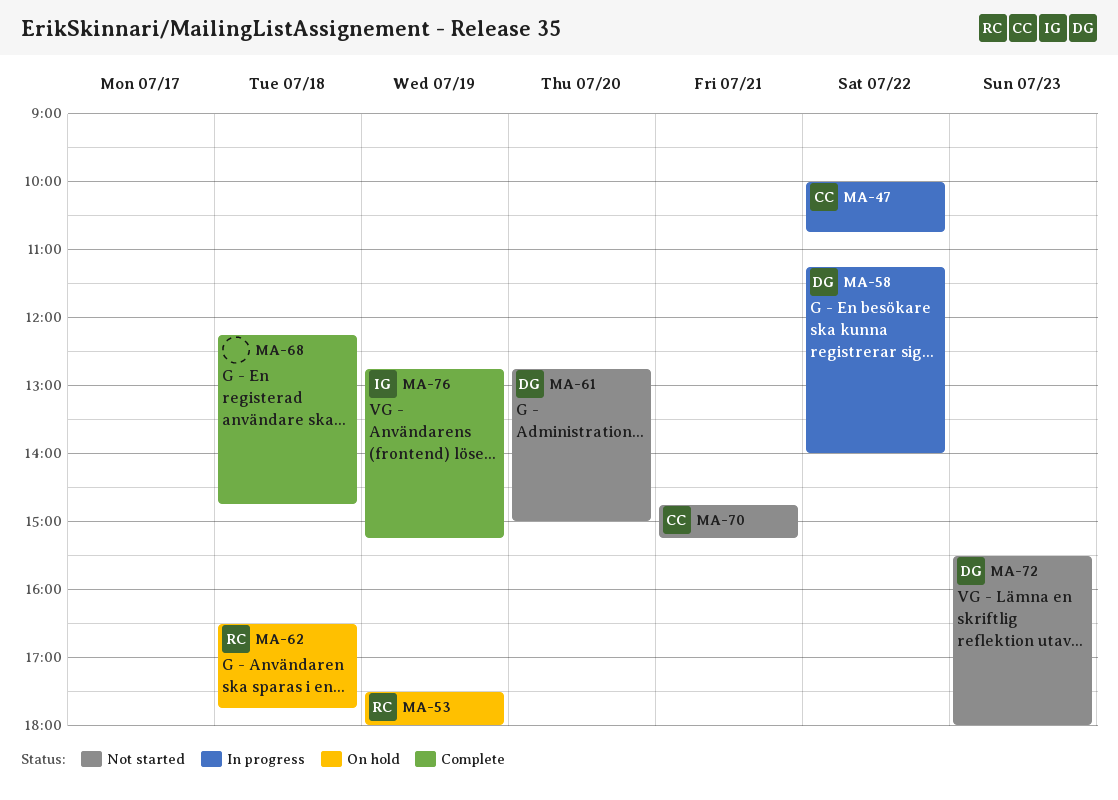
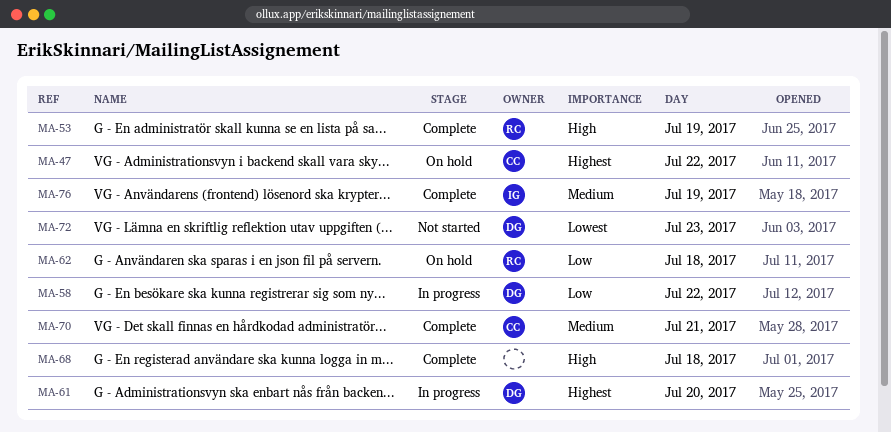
MA-47, status: In progress -> On hold
MA-53, status: On hold -> Complete
MA-61, status: Not started -> In progress
MA-70, status: Not started -> Complete

